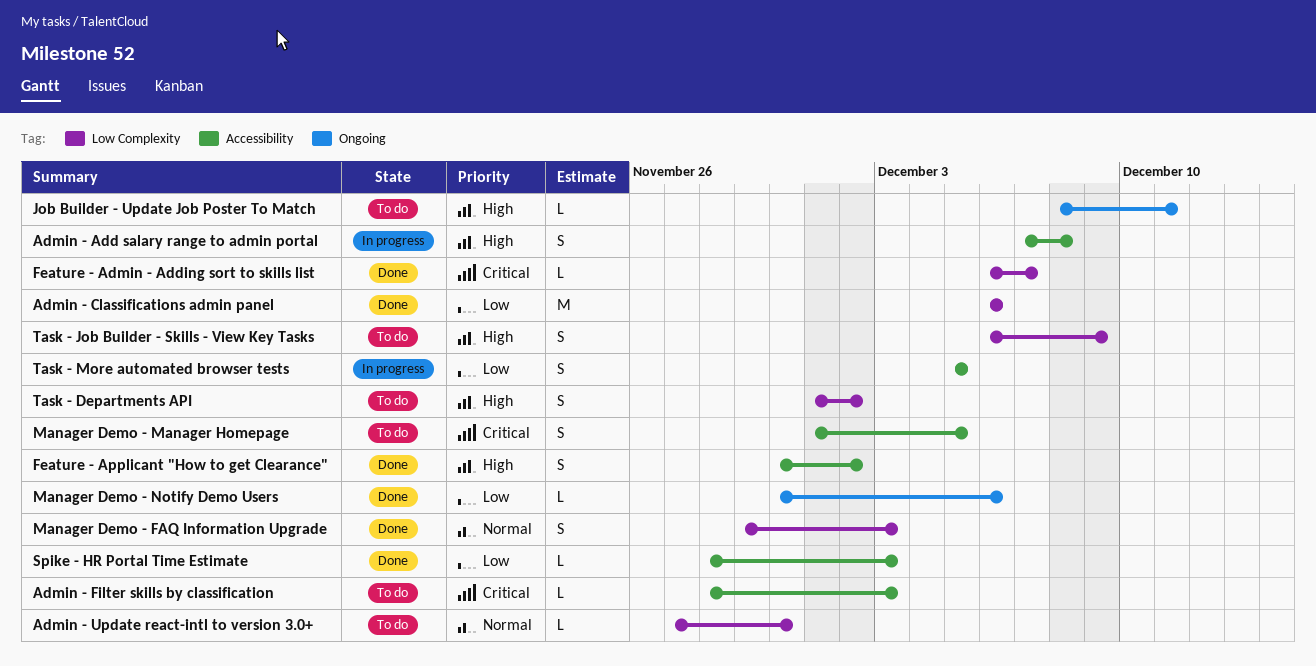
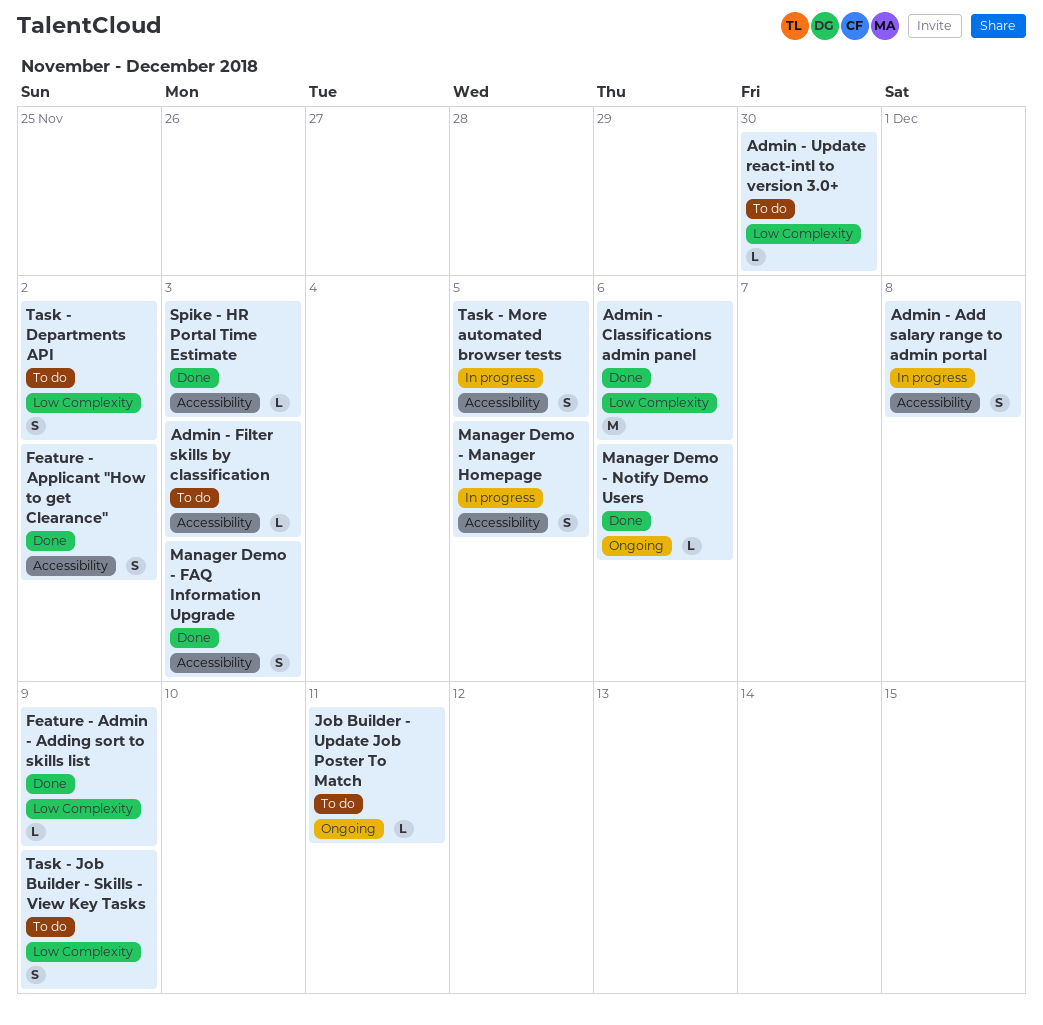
Feature - Admin - Adding sort to skills list, due: Dec 7 -> Dec 9
Manager Demo - FAQ Information Upgrade, label: Low Complexity -> Accessibility
Manager Demo - Manager Homepage, status: To do -> In progress

